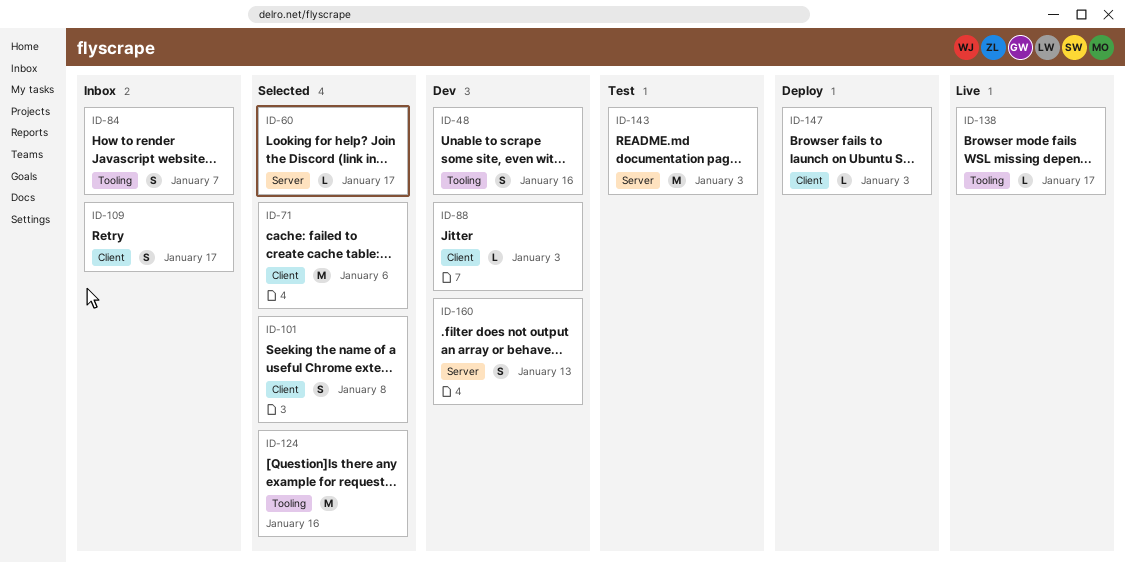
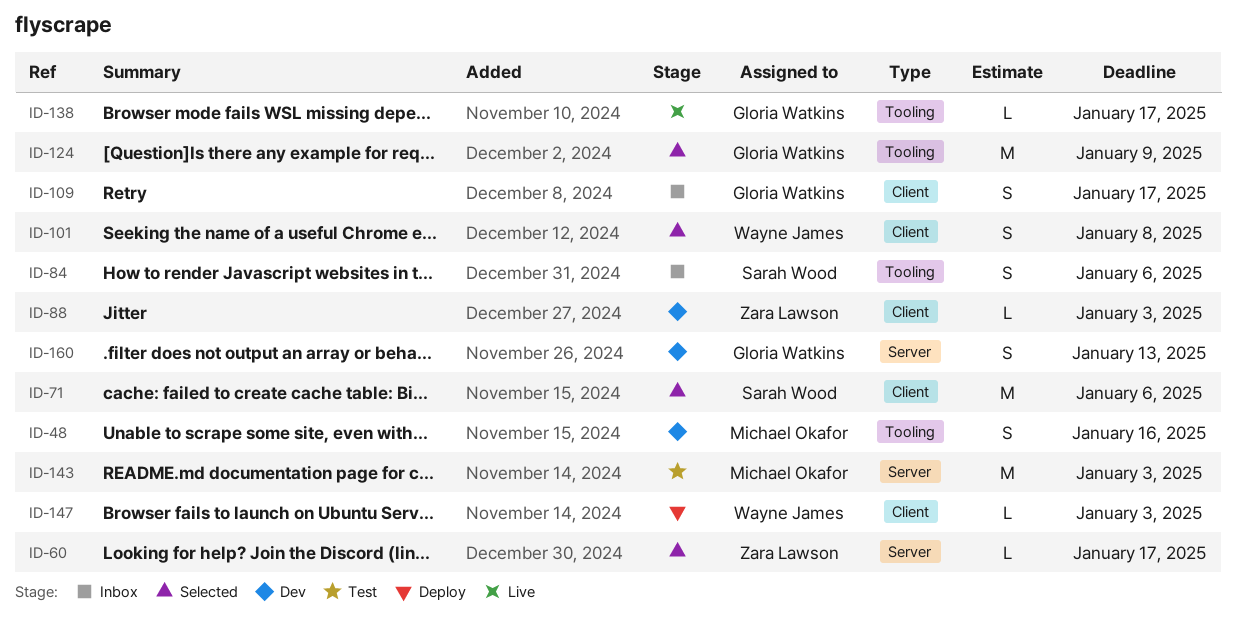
ID-84, due: Jan 7 -> Jan 6
ID-124, due: Jan 16 -> Jan 9

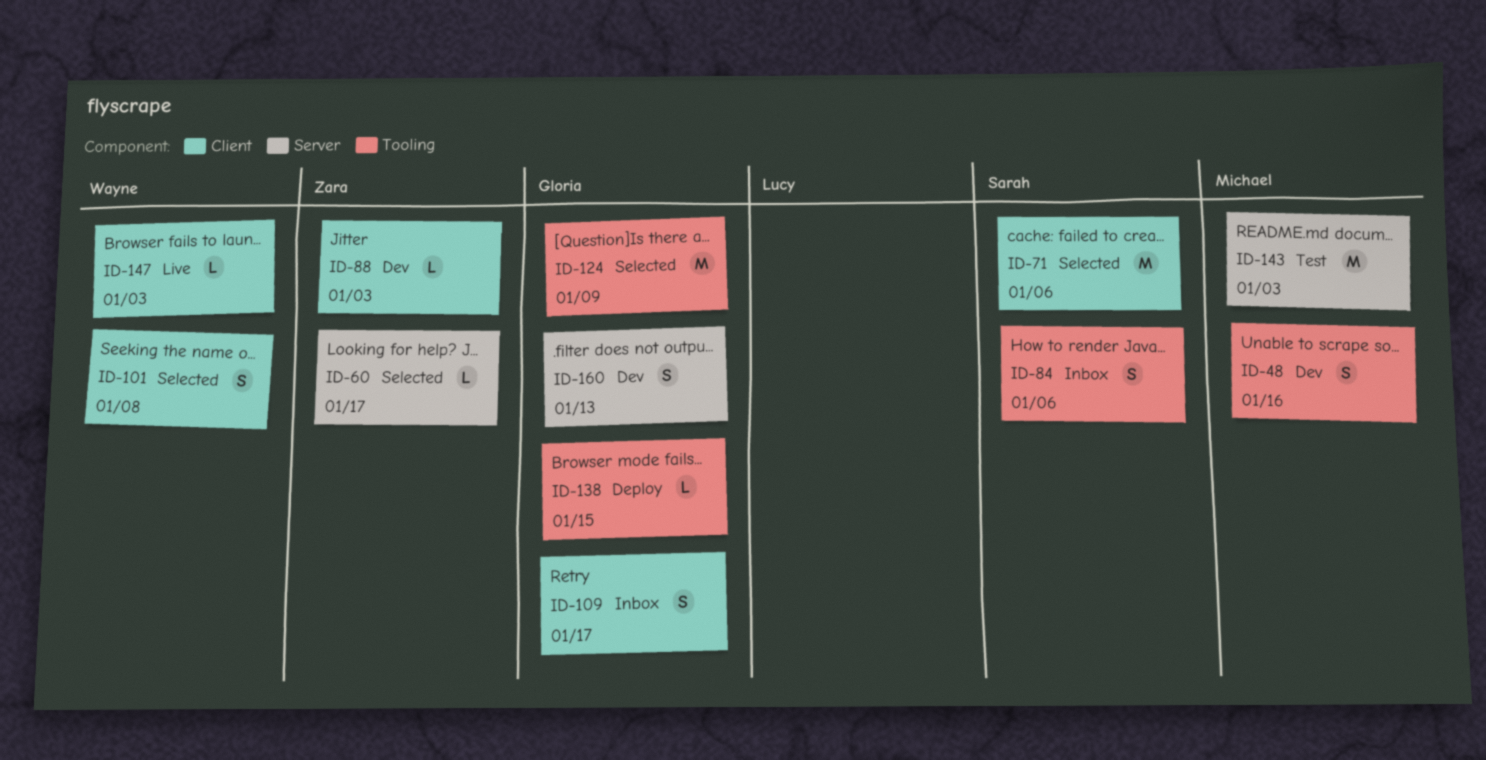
ID-138, status: Live -> Deploy
ID-138, due: Jan 17 -> Jan 15
ID-147, status: Deploy -> Live

